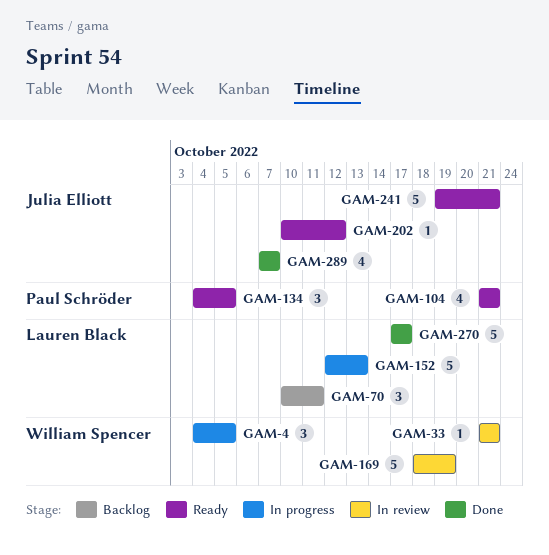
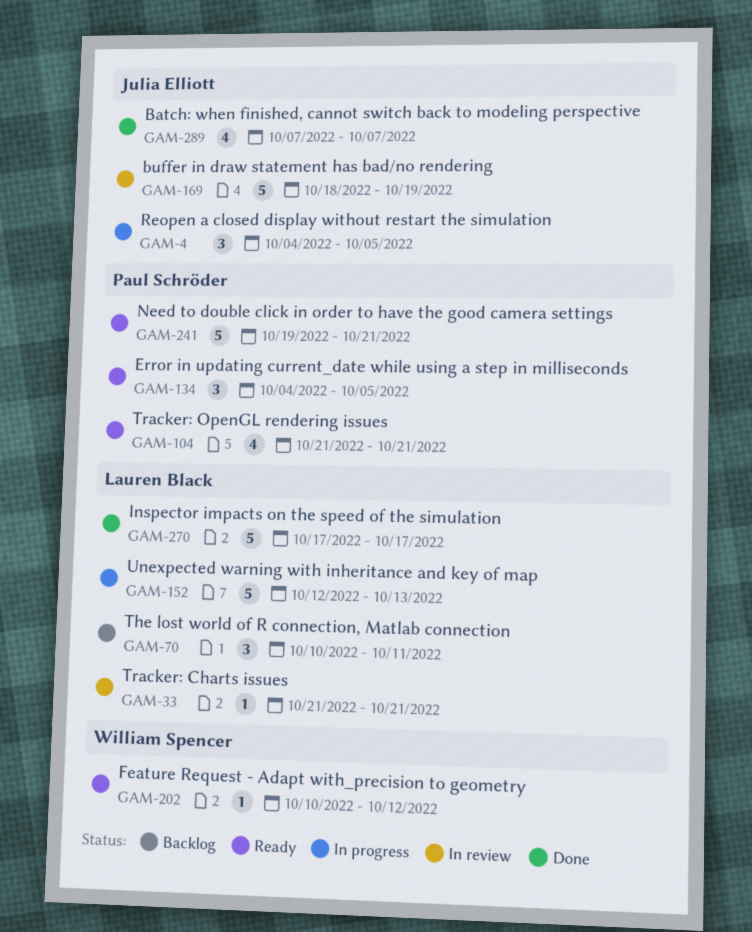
GAM-4, owner: William Spencer -> Julia Elliott
GAM-33, owner: William Spencer -> Lauren Black
GAM-169, owner: William Spencer -> Julia Elliott
GAM-202, owner: Julia Elliott -> William Spencer
GAM-241, owner: Julia Elliott -> Paul Schröder

